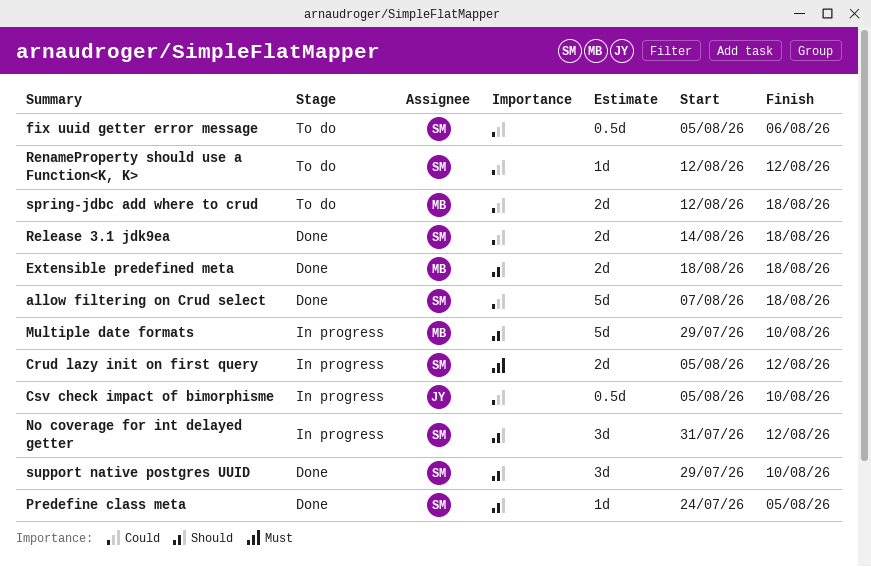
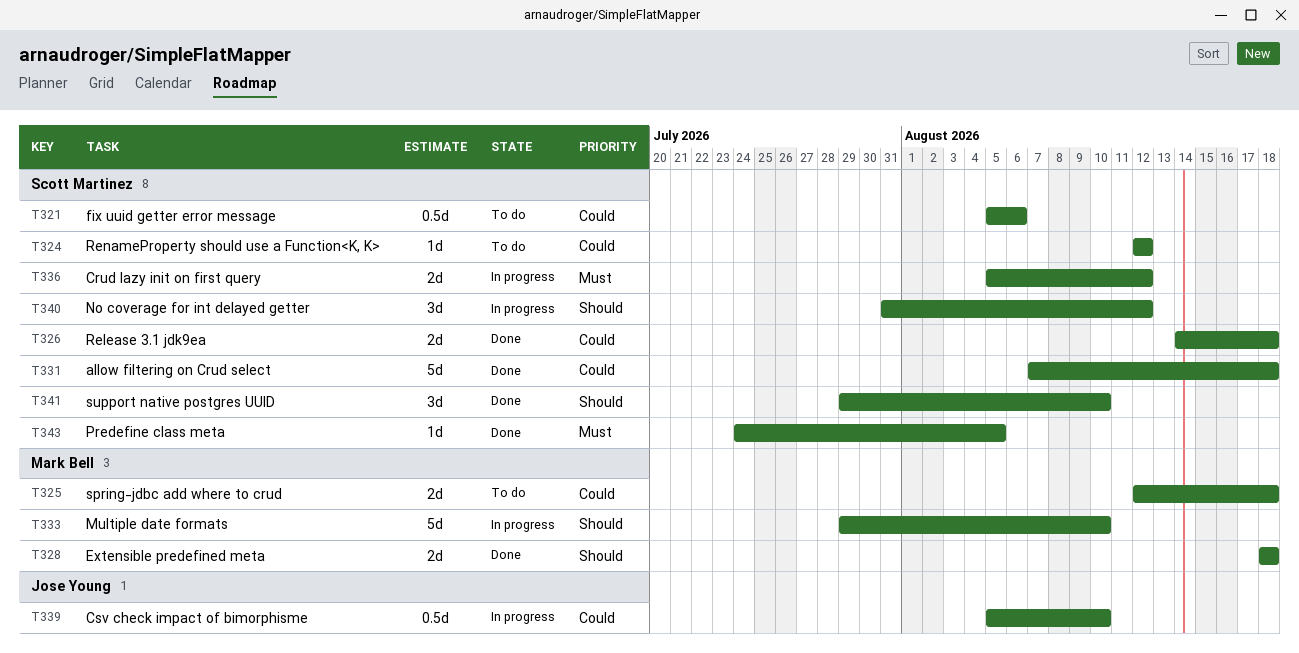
Predefine class meta, priority: Should -> Must

